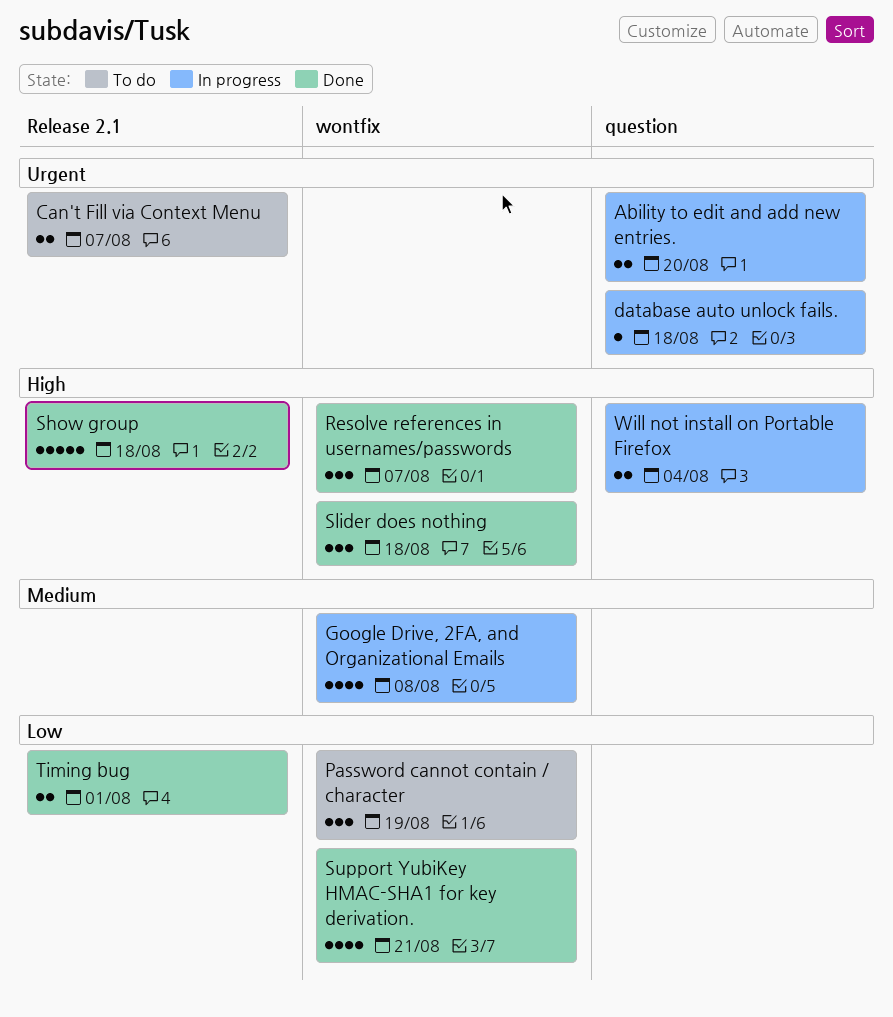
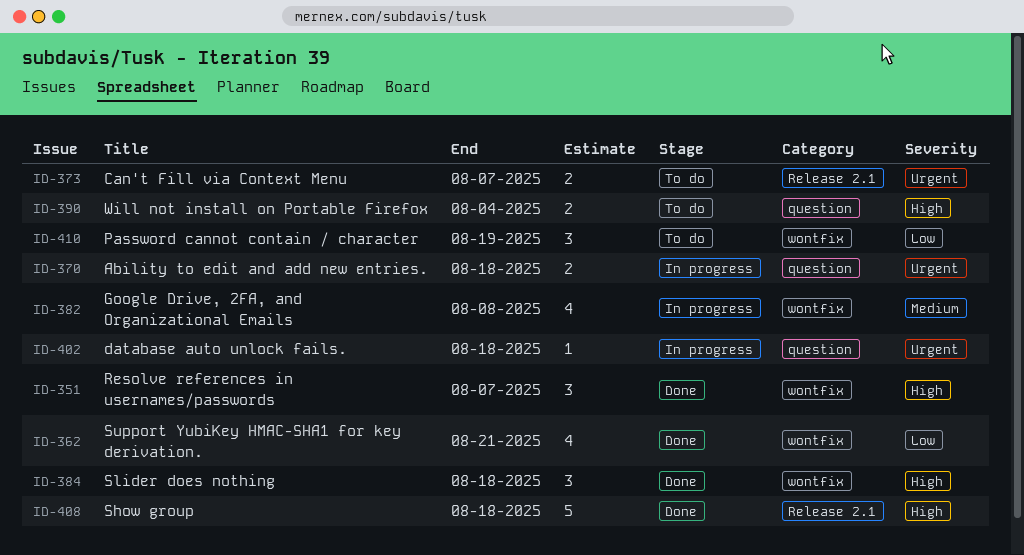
Ability to edit and add new entries., due: Aug 20 -> Aug 18
Timing bug: present -> none
Will not install on Portable Firefox, status: In progress -> To do

